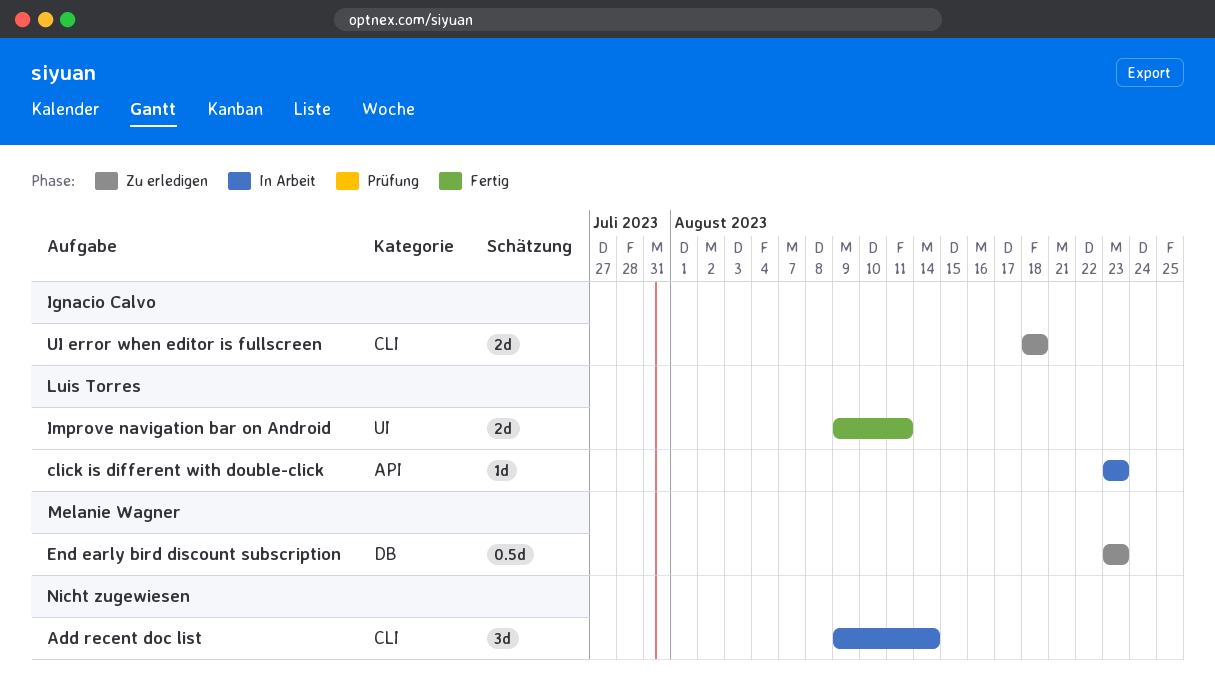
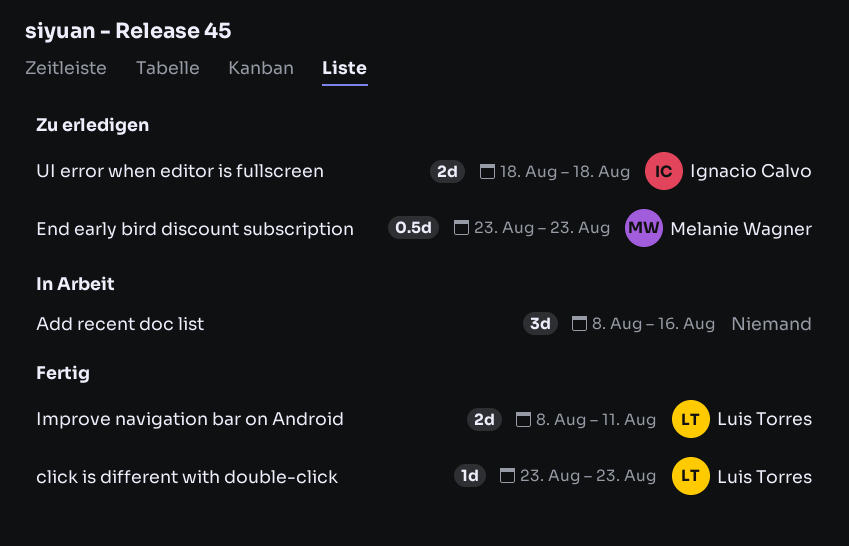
Add recent doc list, start: Aug 9 -> Aug 8
Add recent doc list, due: Aug 14 -> Aug 16
click is different with double-click, status: In Arbeit -> Fertig
Improve navigation bar on Android, start: Aug 9 -> Aug 8

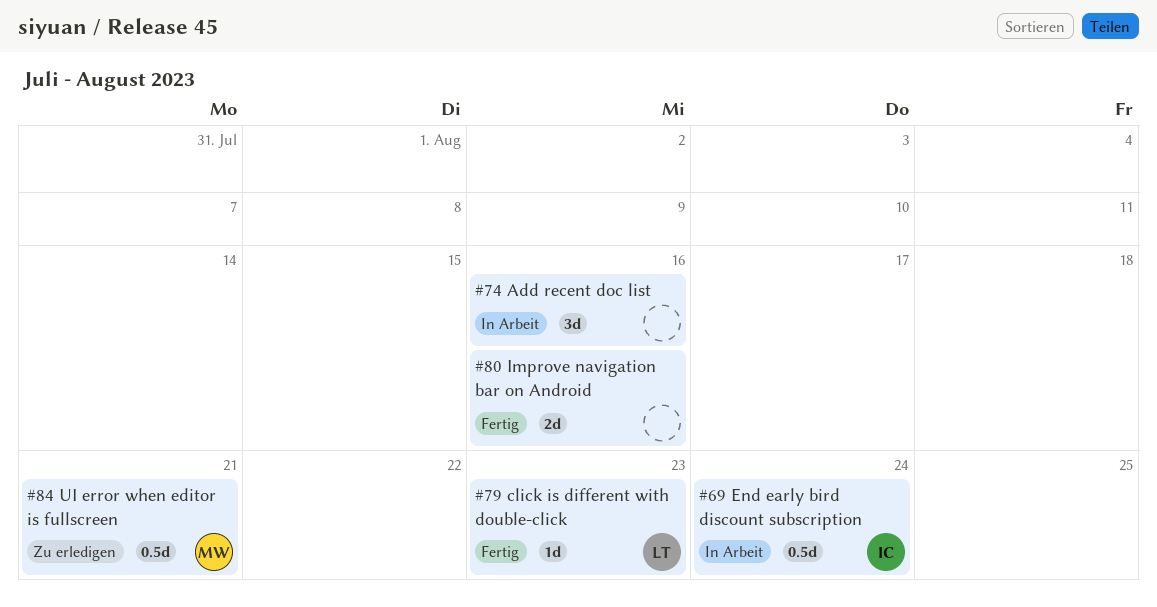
End early bird discount subscription, status: Zu erledigen -> In Arbeit
End early bird discount subscription, owner: Melanie Wagner -> Ignacio Calvo
End early bird discount subscription, due: Aug 23 -> Aug 24
Improve navigation bar on Android, owner: Luis Torres -> none
Improve navigation bar on Android, due: Aug 11 -> Aug 16
UI error when editor is fullscreen, owner: Ignacio Calvo -> Melanie Wagner
UI error when editor is fullscreen, estimate: 2d -> 0.5d
UI error when editor is fullscreen, due: Aug 18 -> Aug 21

